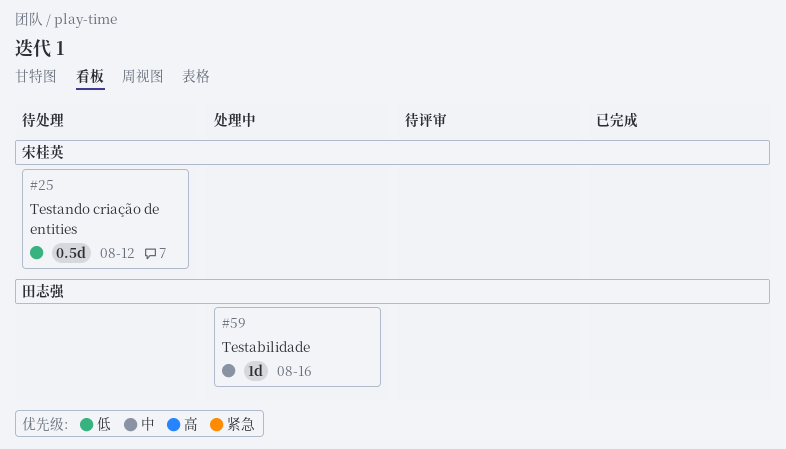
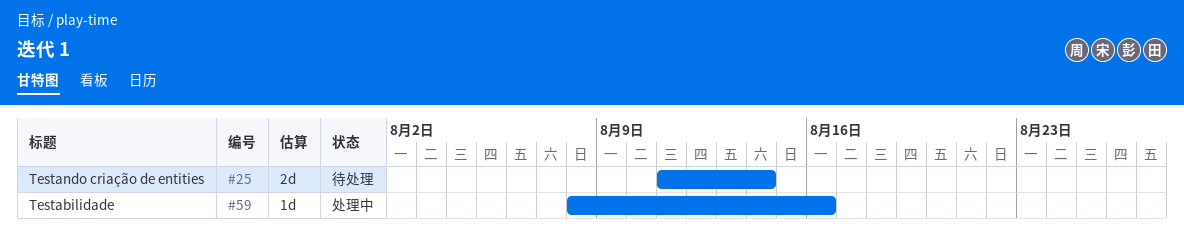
#25, estimate: 0.5d -> 2d
#25, due: Aug 12 -> Aug 14

